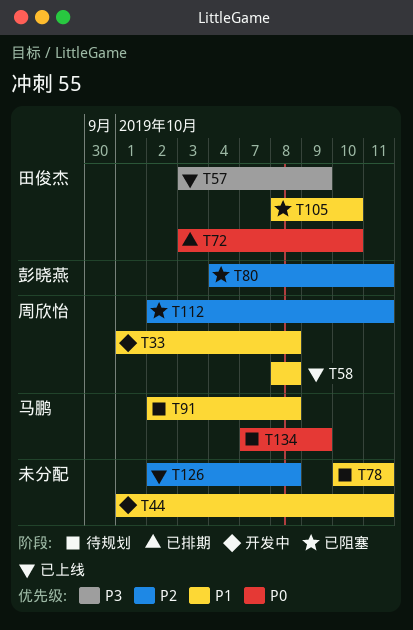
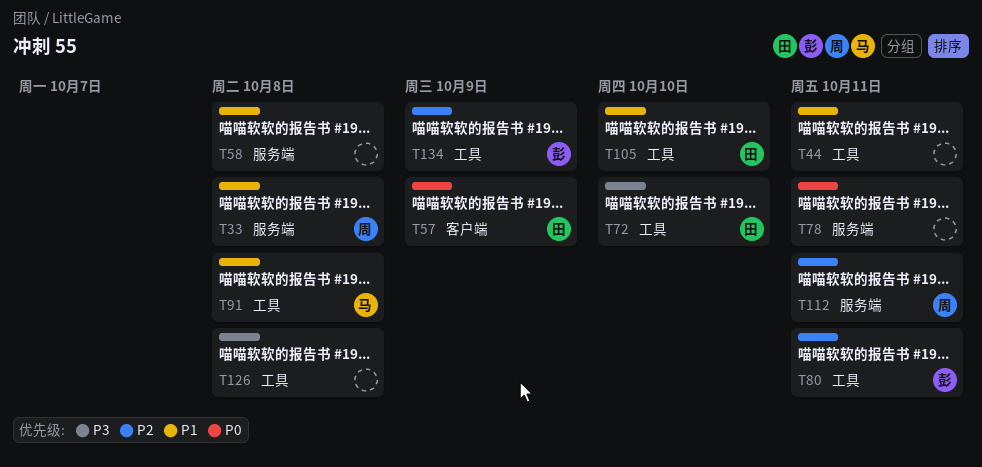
T57, priority: P3 -> P0
T58, owner: 周欣怡 -> none
T72, priority: P0 -> P3
T78, priority: P1 -> P0
T126, priority: P2 -> P3
T134, owner: 马鹏 -> 彭晓燕
T134, priority: P0 -> P2

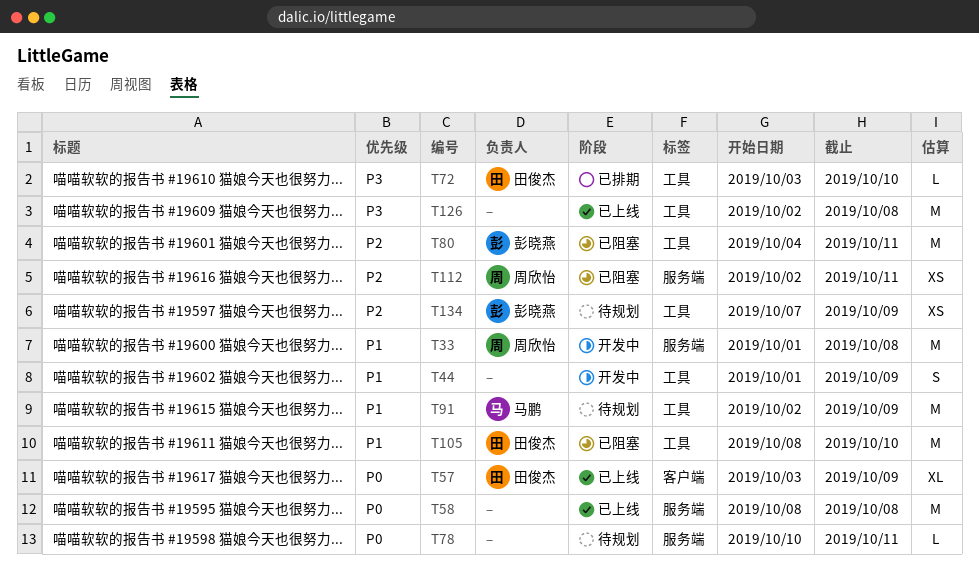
T44, due: Oct 11 -> Oct 9
T58, priority: P1 -> P0
T91, due: Oct 8 -> Oct 9

